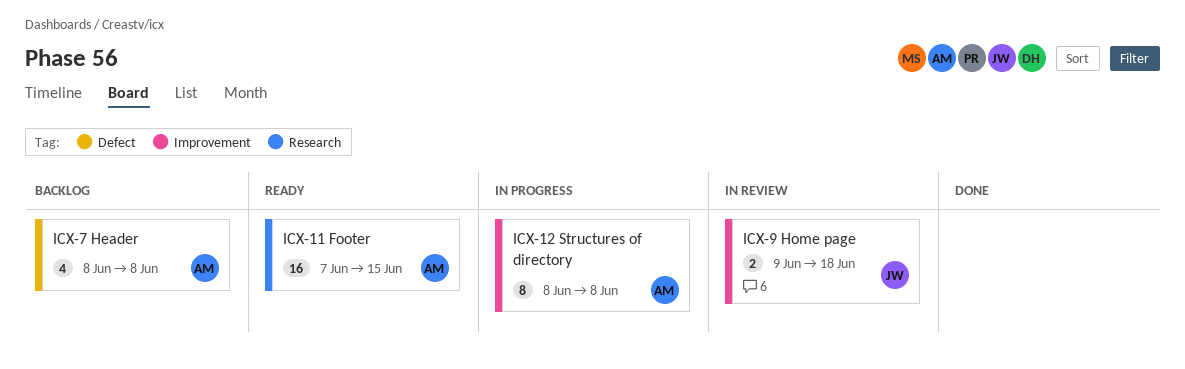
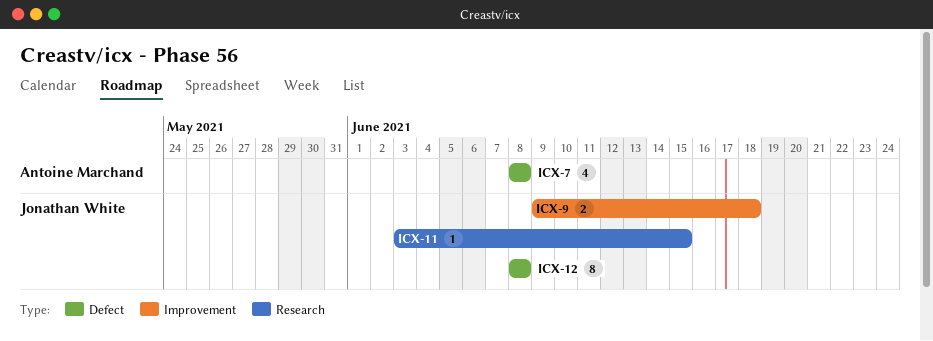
ICX-11, owner: Antoine Marchand -> Jonathan White
ICX-11, estimate: 16 -> 1
ICX-11, start: Jun 7 -> Jun 3
ICX-12, owner: Antoine Marchand -> Jonathan White
ICX-12, label: Improvement -> Defect

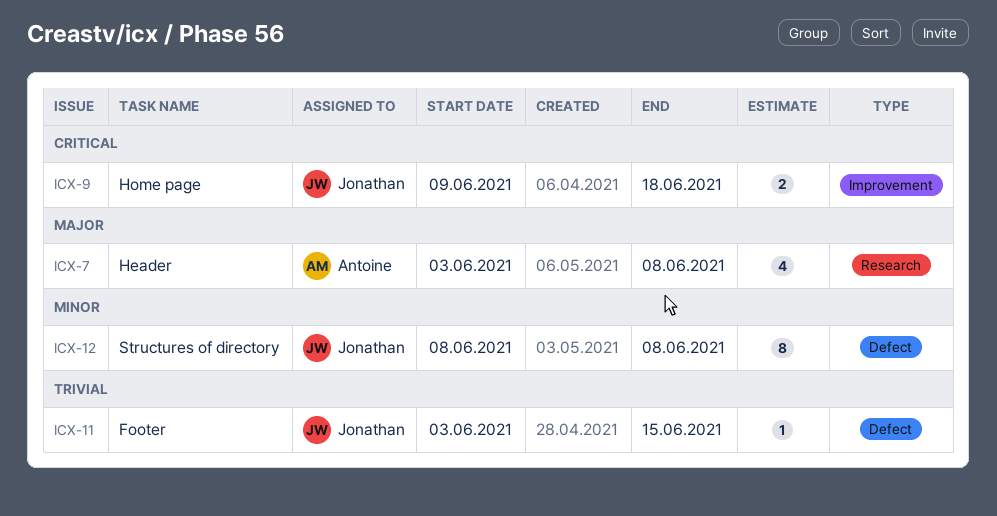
ICX-7, label: Defect -> Research
ICX-7, start: Jun 8 -> Jun 3
ICX-11, label: Research -> Defect

